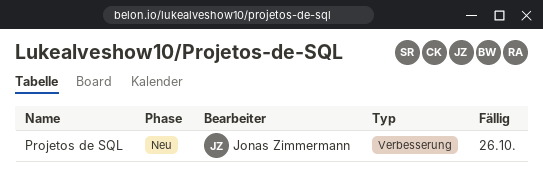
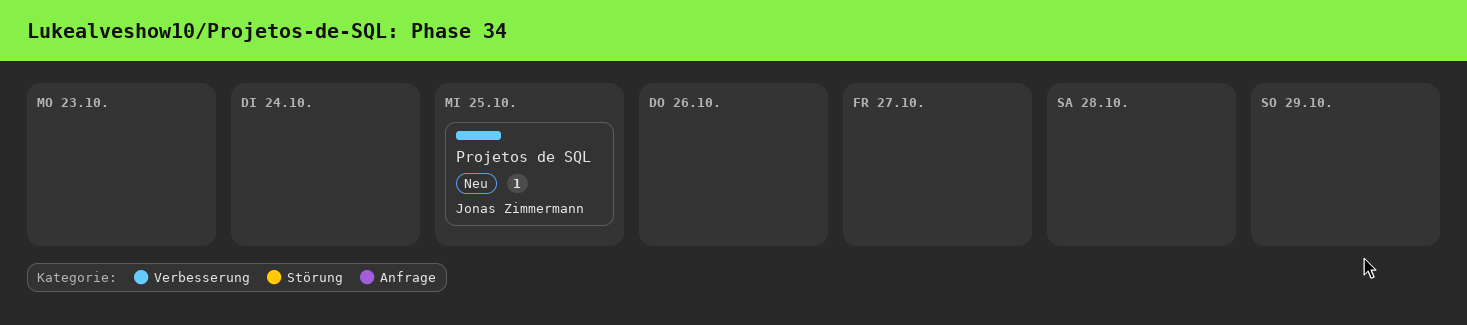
Projetos de SQL, due: Oct 26 -> Oct 25

